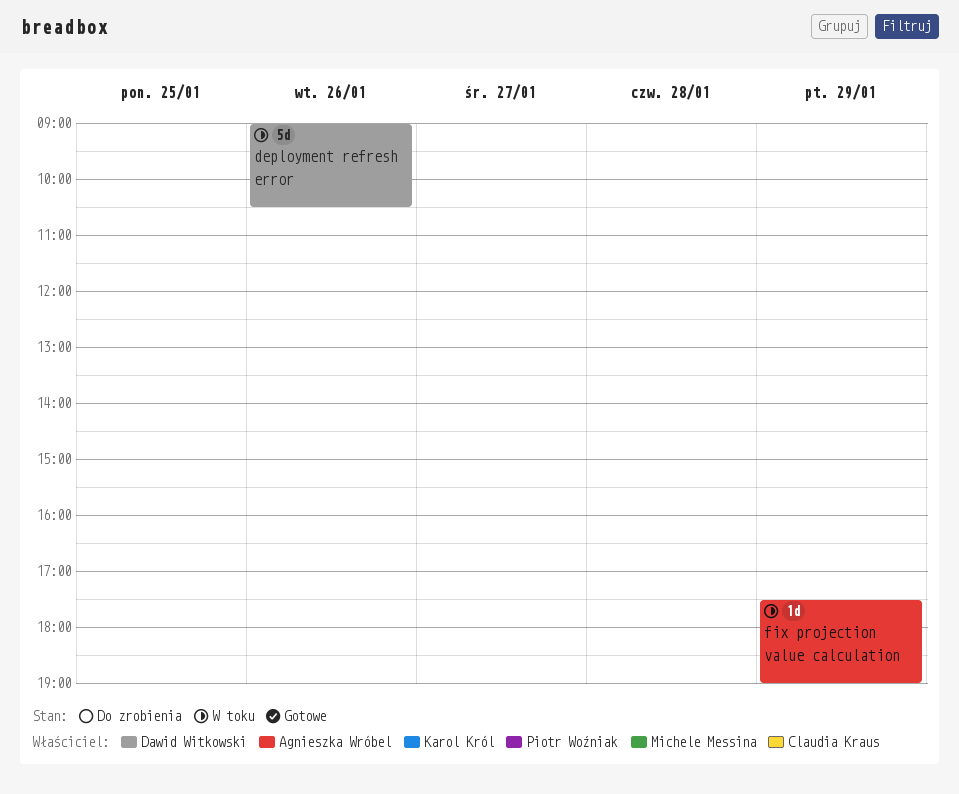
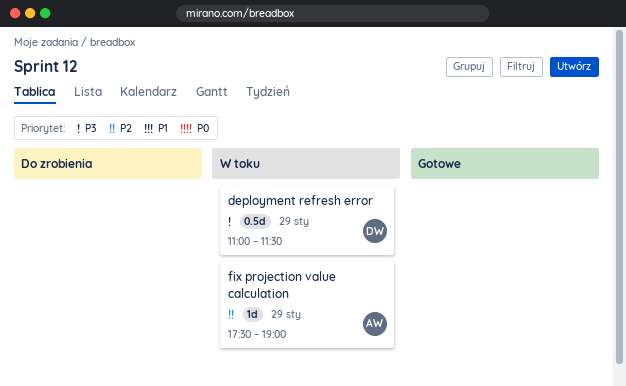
deployment refresh error, estimate: 5d -> 0.5d
deployment refresh error, day: Jan 26 -> Jan 29
deployment refresh error, begins: 09:00 -> 11:00
deployment refresh error, ends: 10:30 -> 11:30

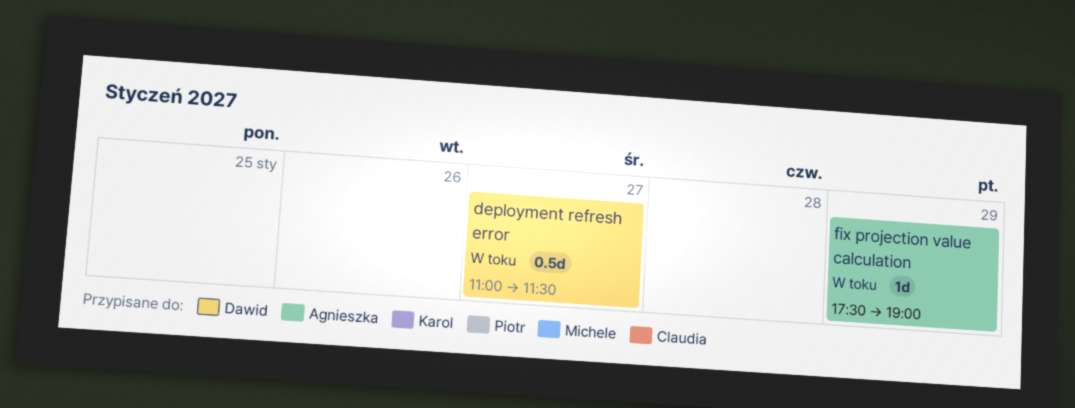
deployment refresh error, day: Jan 29 -> Jan 27

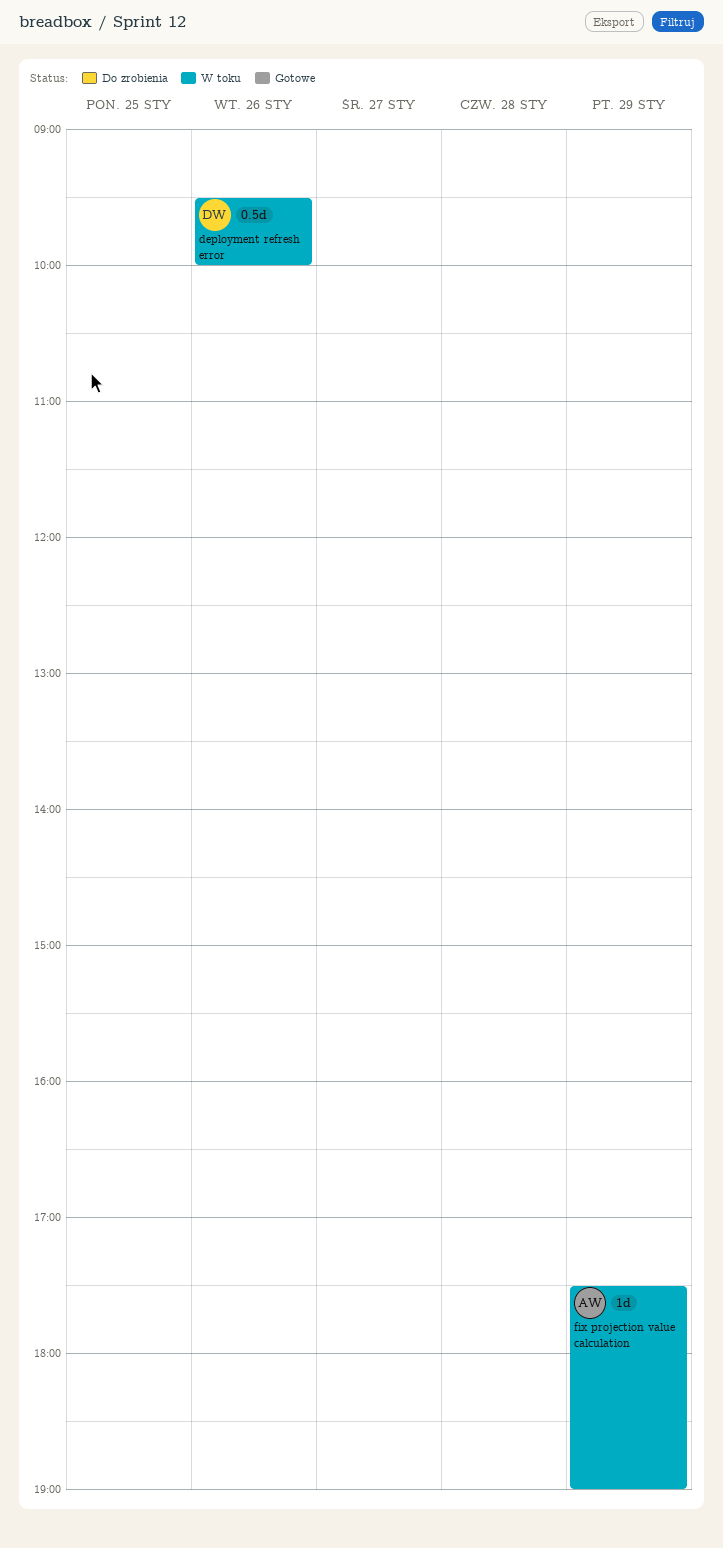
deployment refresh error, day: Jan 27 -> Jan 26
deployment refresh error, begins: 11:00 -> 09:30
deployment refresh error, ends: 11:30 -> 10:00

